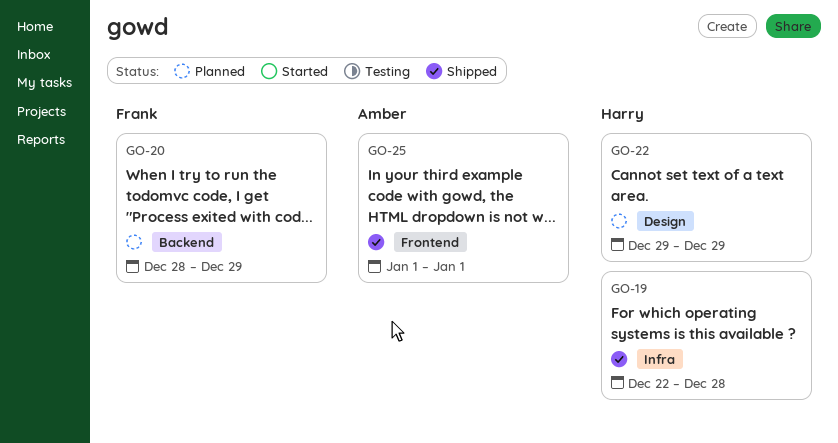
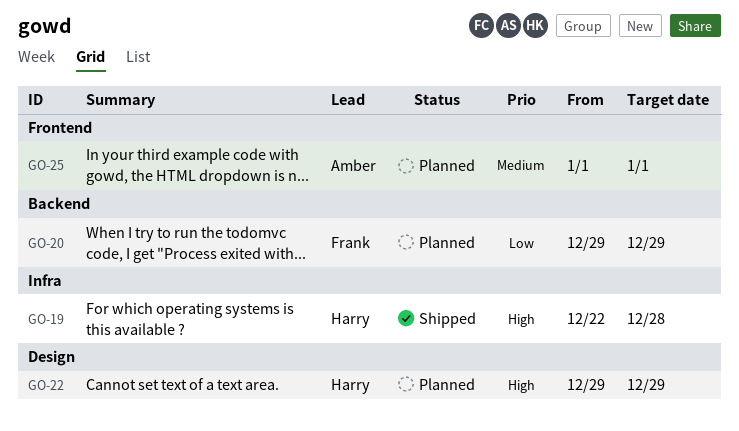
GO-20, start: Dec 28 -> Dec 29
GO-25, status: Shipped -> Planned

